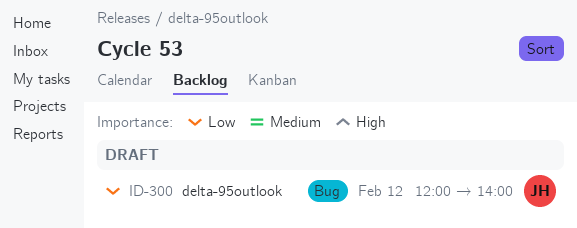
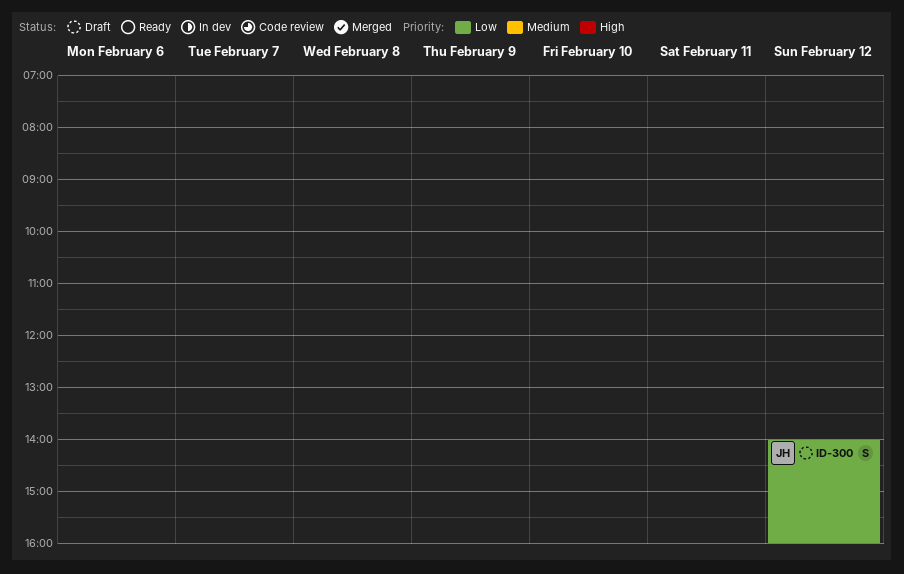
ID-300, begins: 12:00 -> 14:00
ID-300, ends: 14:00 -> 16:00

